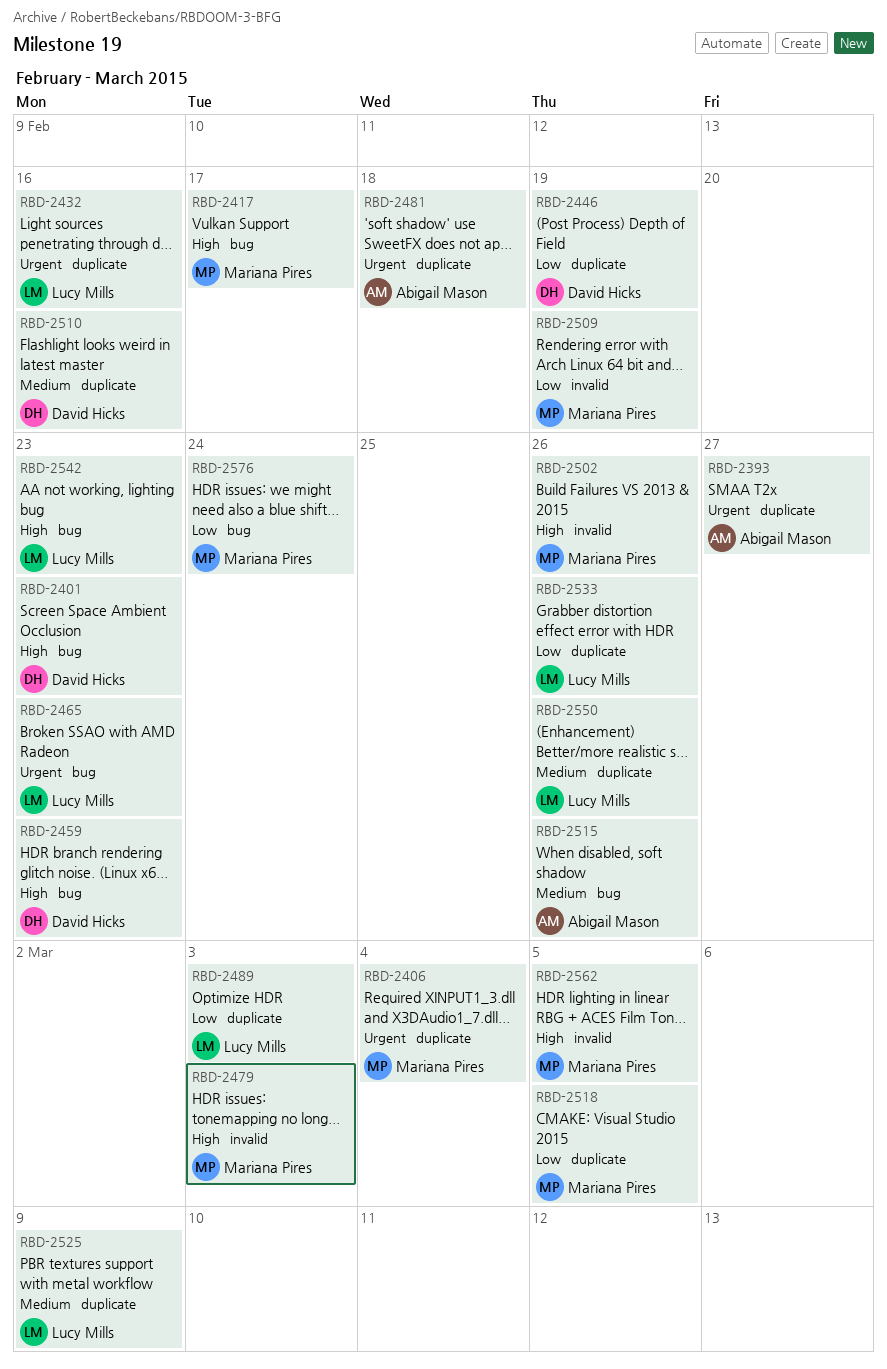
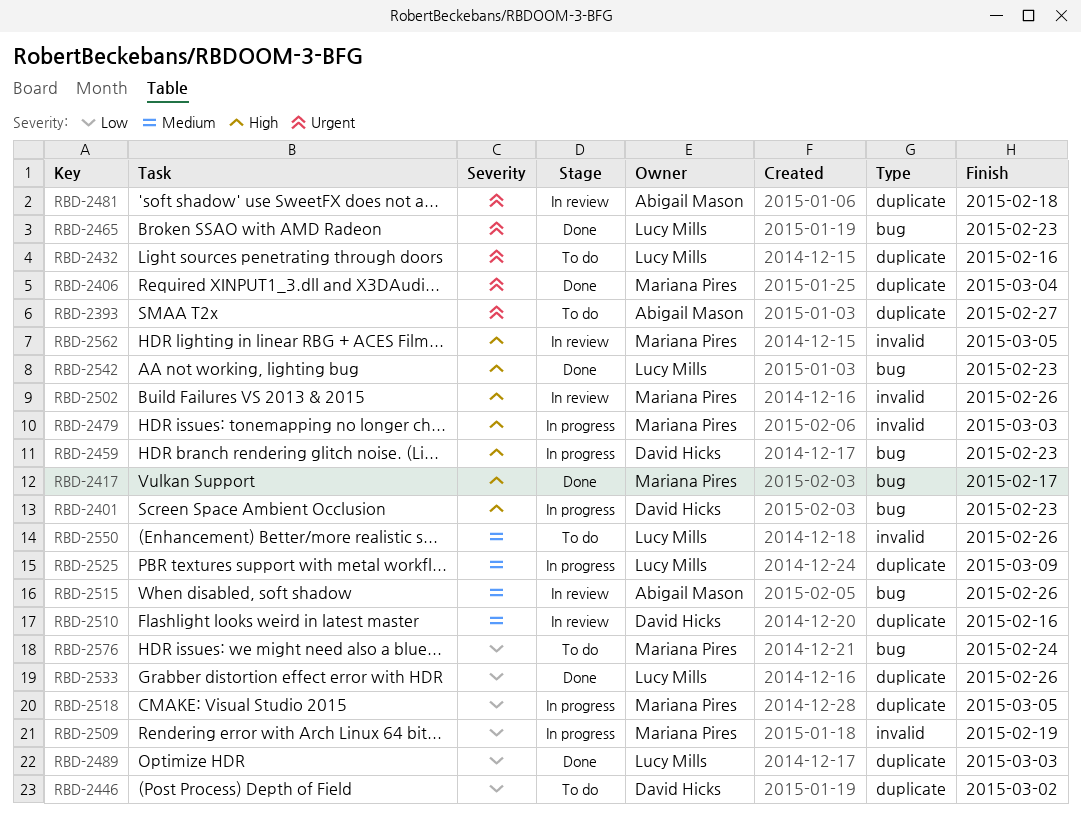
RBD-2446, due: Feb 19 -> Mar 2
RBD-2550, label: duplicate -> invalid

